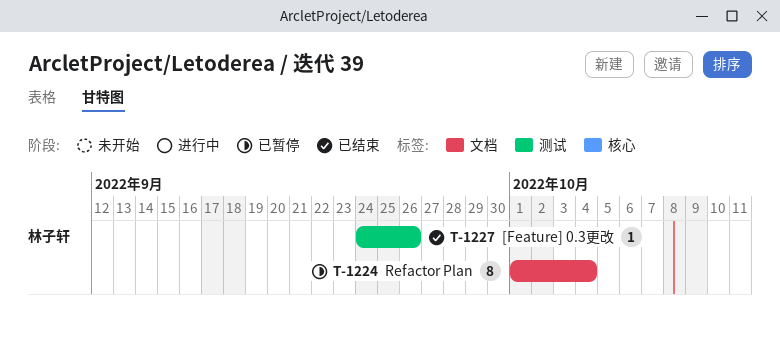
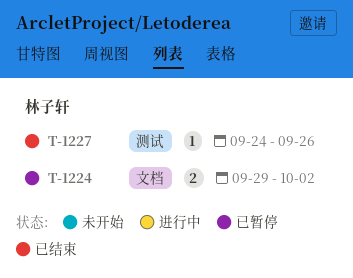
T-1224, estimate: 8 -> 2
T-1224, start: Oct 1 -> Sep 29
T-1224, due: Oct 4 -> Oct 2

